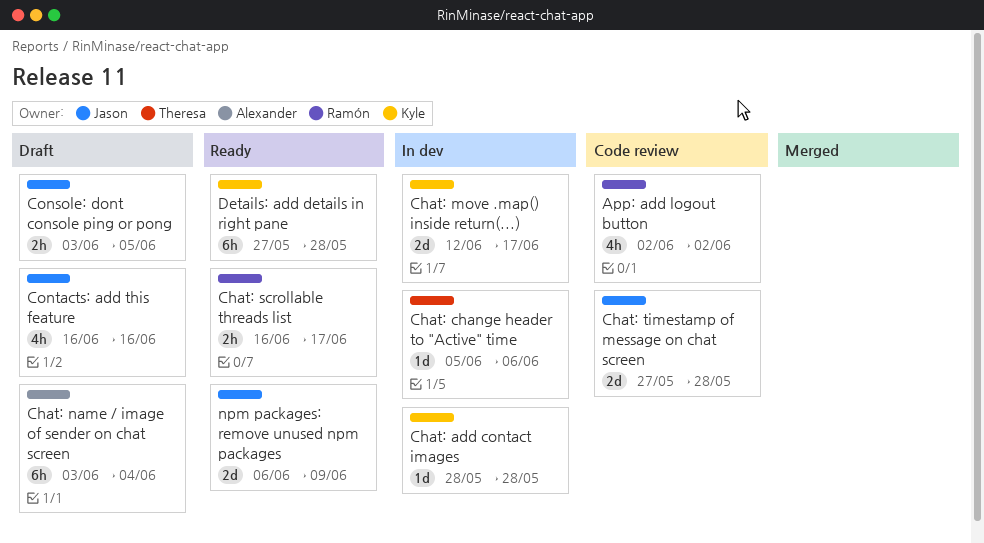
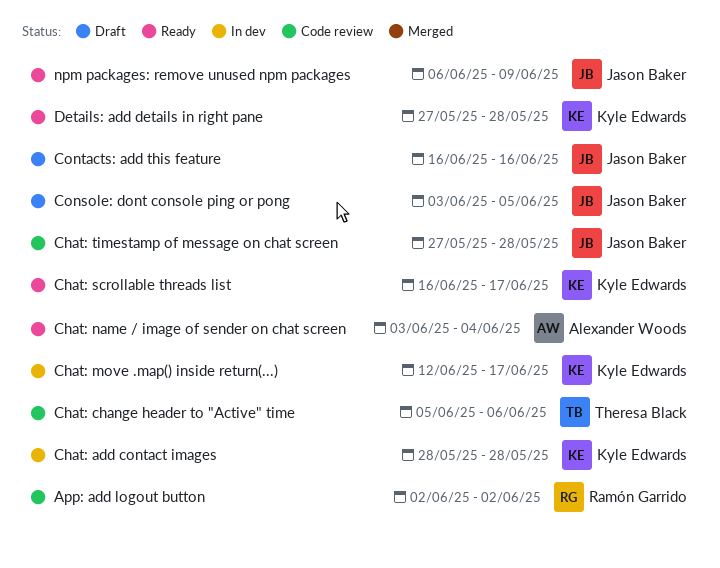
Chat: change header to "Active" time, status: In dev -> Code review
Chat: name / image of sender on chat screen, status: Draft -> Ready
Chat: scrollable threads list, owner: Ramón Garrido -> Kyle Edwards

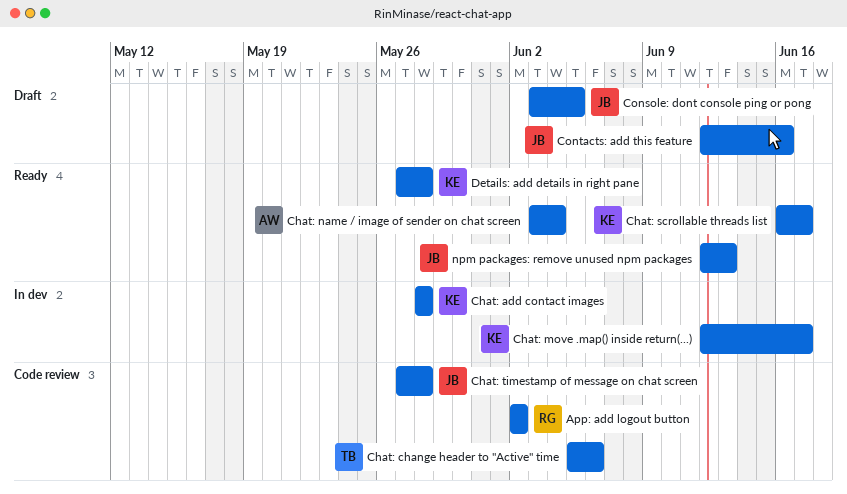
Contacts: add this feature, start: Jun 16 -> Jun 12
npm packages: remove unused npm packages, start: Jun 6 -> Jun 12
npm packages: remove unused npm packages, due: Jun 9 -> Jun 13

